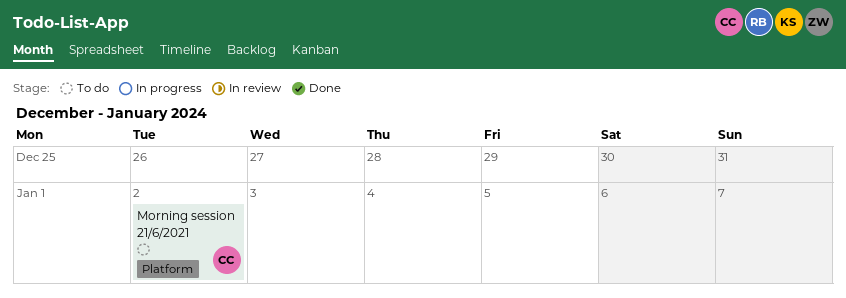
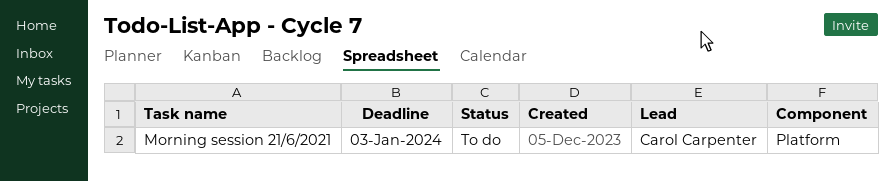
Morning session 21/6/2021, due: Jan 2 -> Jan 3

